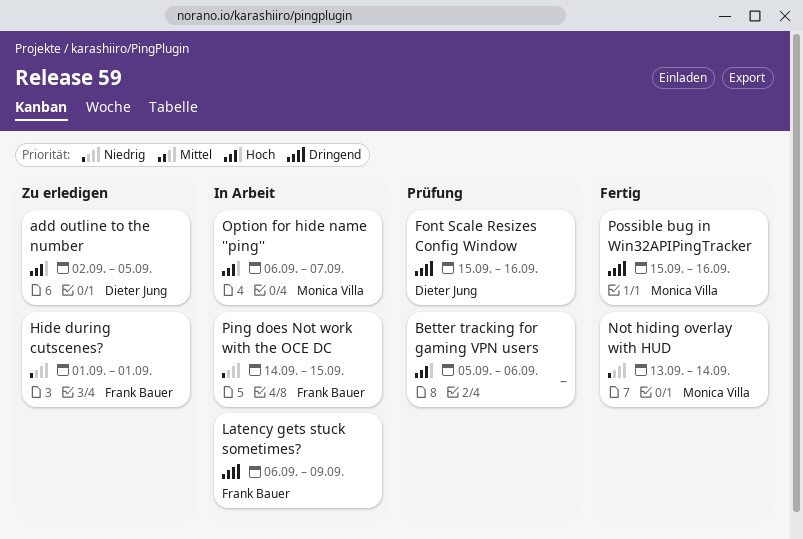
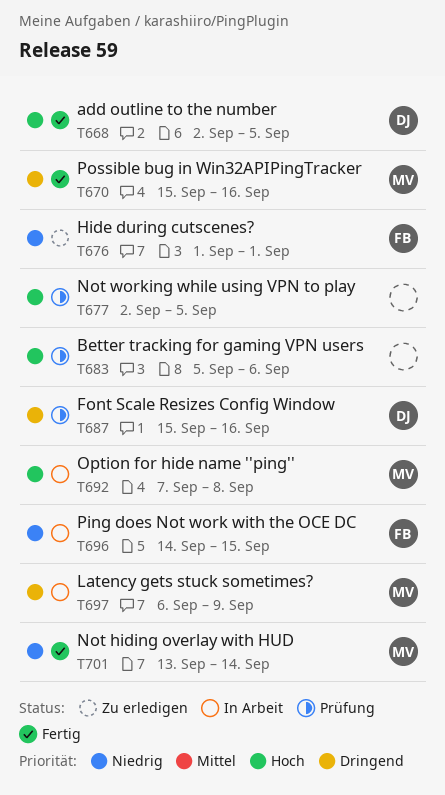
add outline to the number, status: Zu erledigen -> Fertig
Latency gets stuck sometimes?, owner: Frank Bauer -> Monica Villa
Not working while using VPN to play: none -> present
Option for hide name ''ping'', start: Sep 6 -> Sep 7
Option for hide name ''ping'', due: Sep 7 -> Sep 8

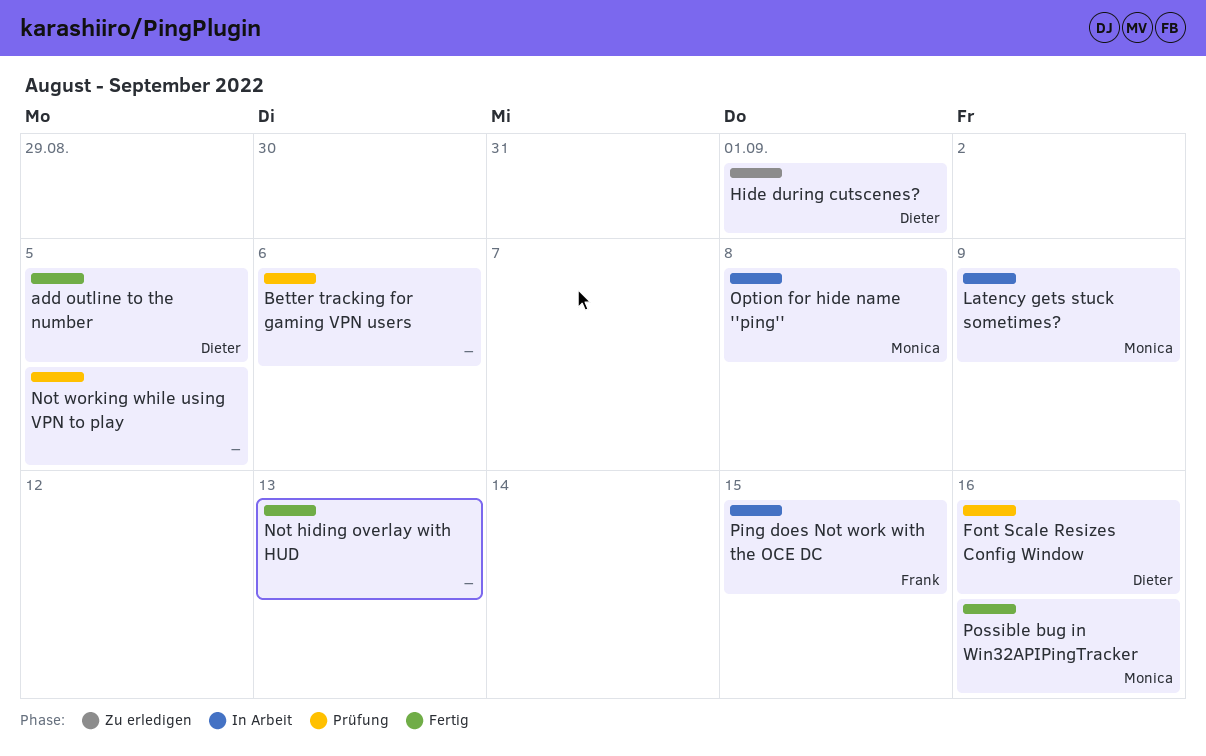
Hide during cutscenes?, owner: Frank -> Dieter
Not hiding overlay with HUD, owner: Monica -> none
Not hiding overlay with HUD, due: Sep 14 -> Sep 13

